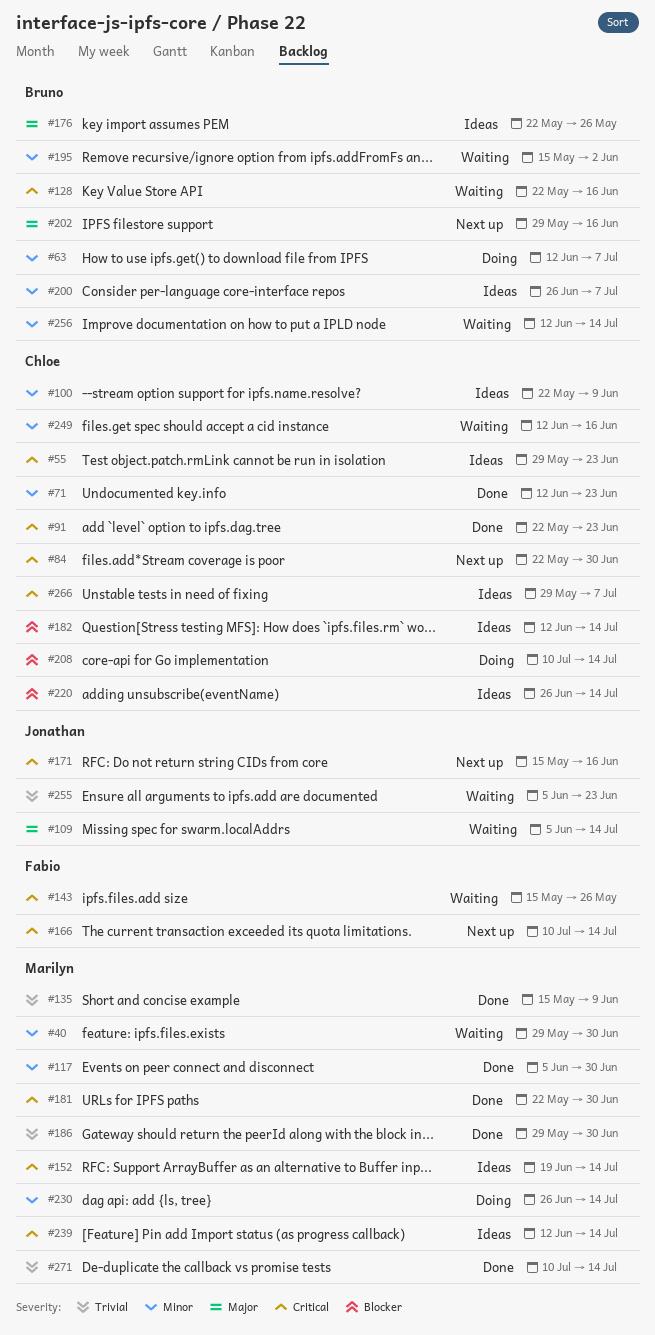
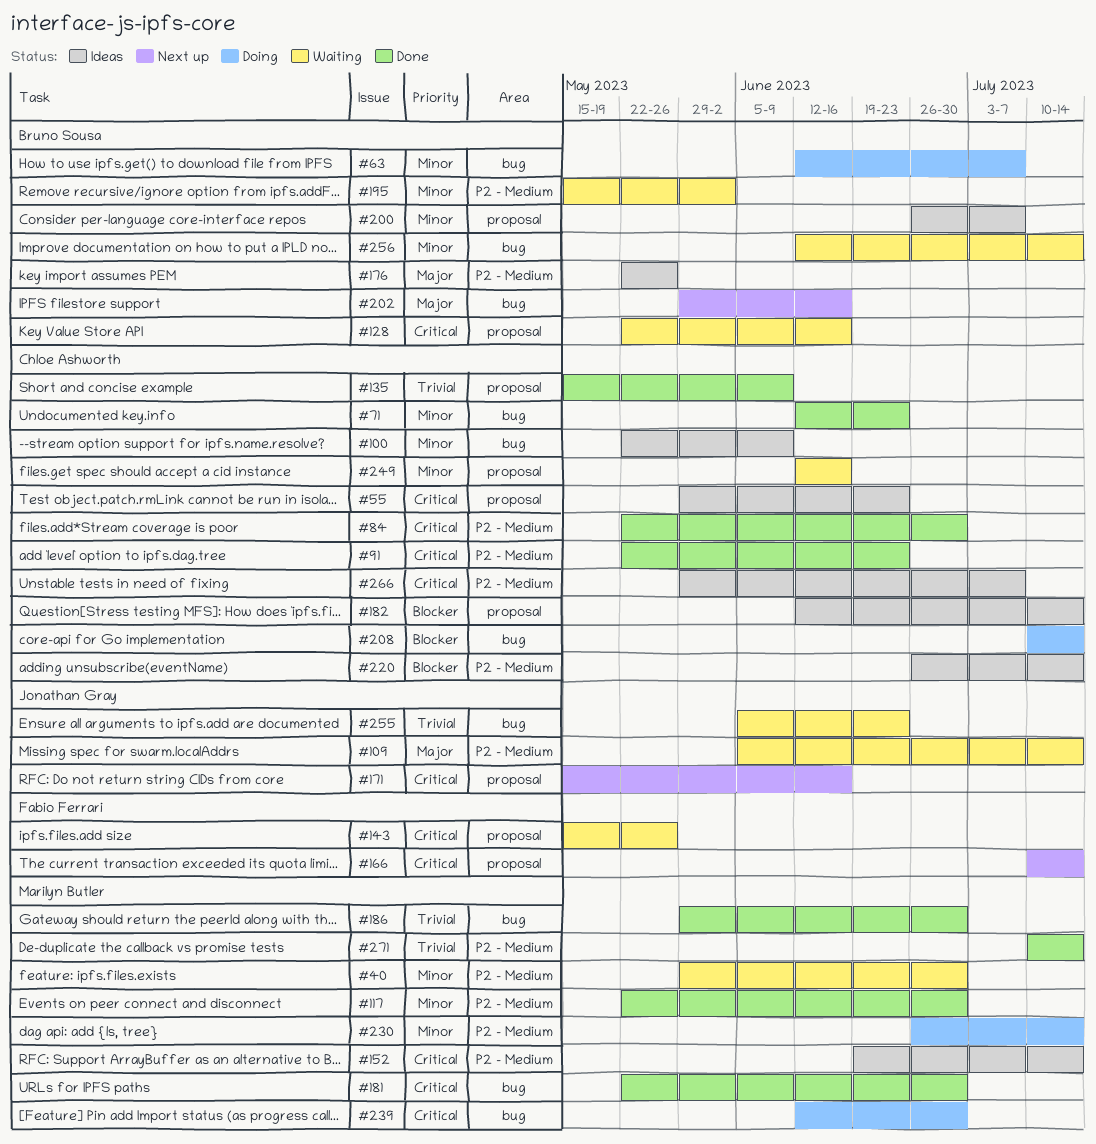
#84, status: Next up -> Done
#117, start: Jun 5 -> May 22
#135, owner: Marilyn Butler -> Chloe Ashworth
#239, status: Ideas -> Doing
#239, due: Jul 14 -> Jun 30

